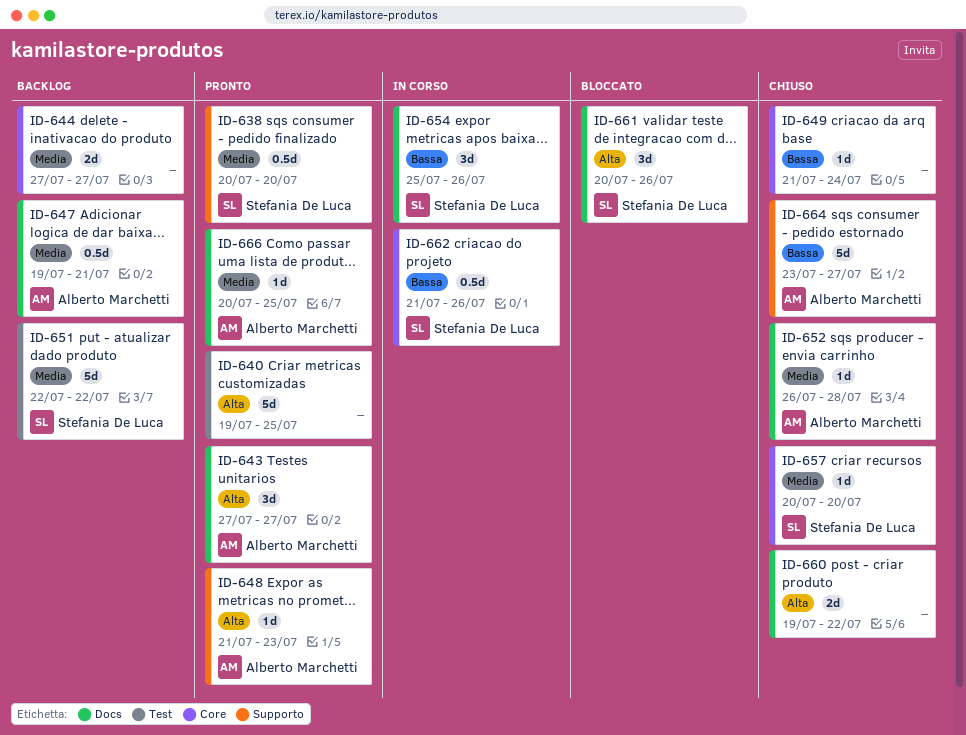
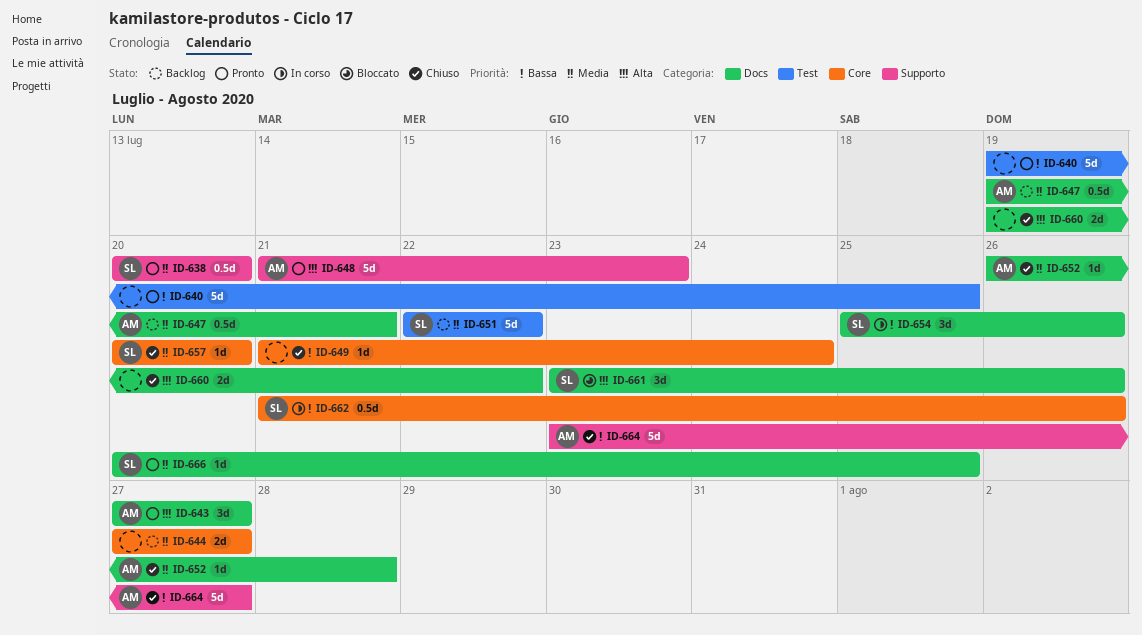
ID-640, priority: Alta -> Bassa
ID-648, estimate: 1d -> 5d
ID-661, start: Jul 20 -> Jul 23
ID-666, owner: Alberto Marchetti -> Stefania De Luca

